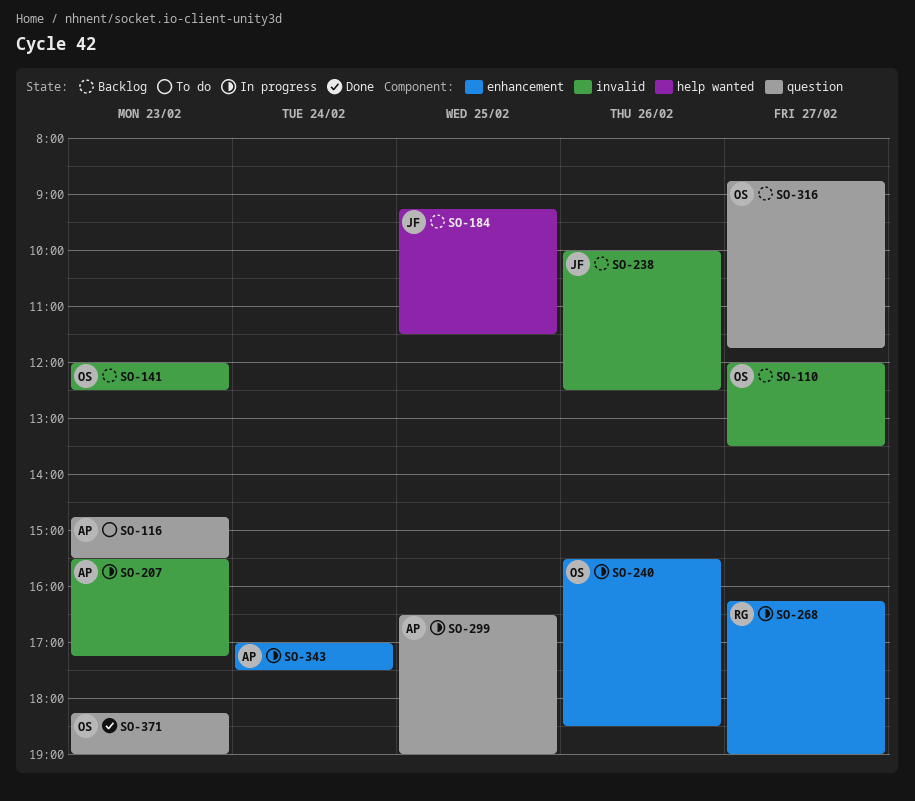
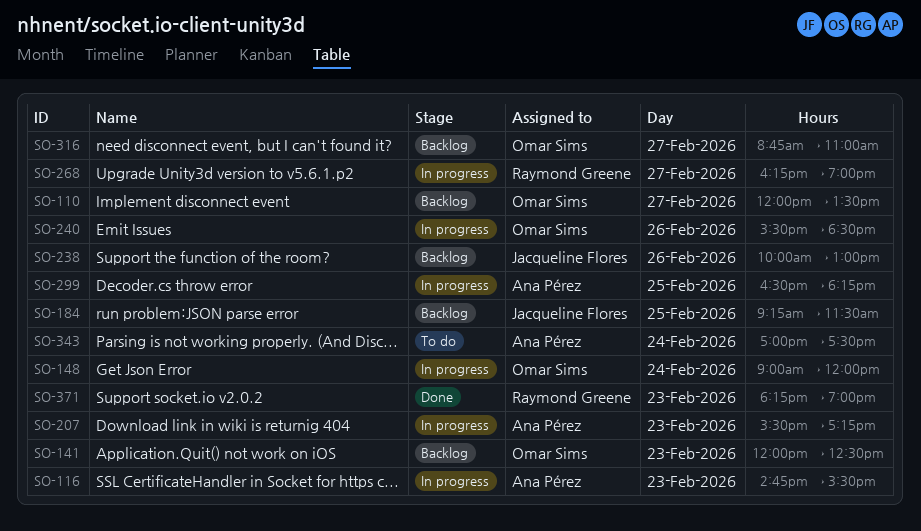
SO-116, status: To do -> In progress
SO-148: none -> present
SO-238, ends: 12:30 -> 13:00
SO-299, ends: 19:00 -> 18:15
SO-316, ends: 11:45 -> 11:00
SO-343, status: In progress -> To do
SO-371, owner: Omar Sims -> Raymond Greene

